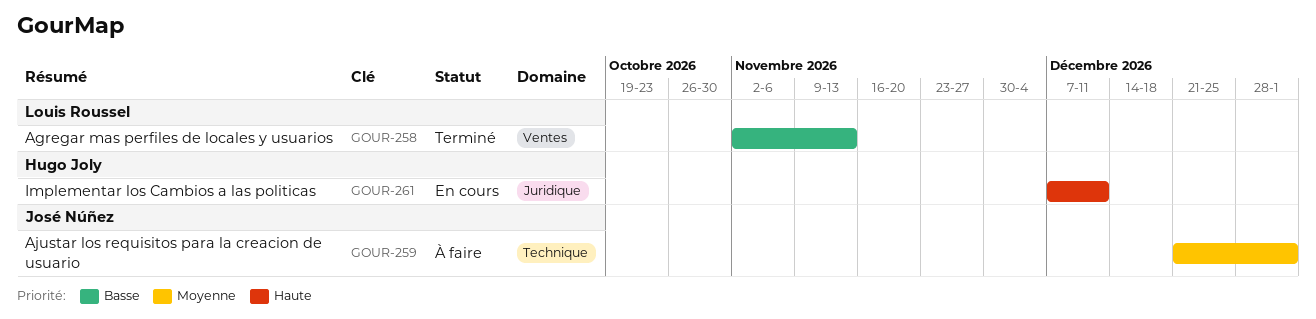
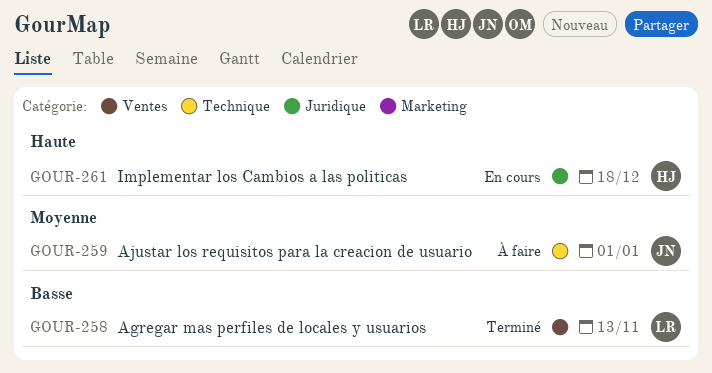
GOUR-261, due: Dec 11 -> Dec 18

